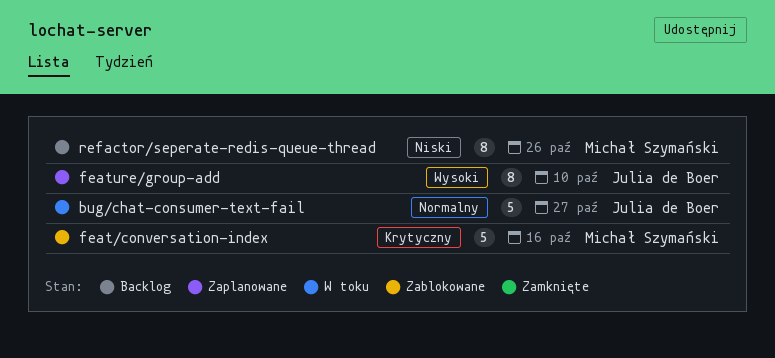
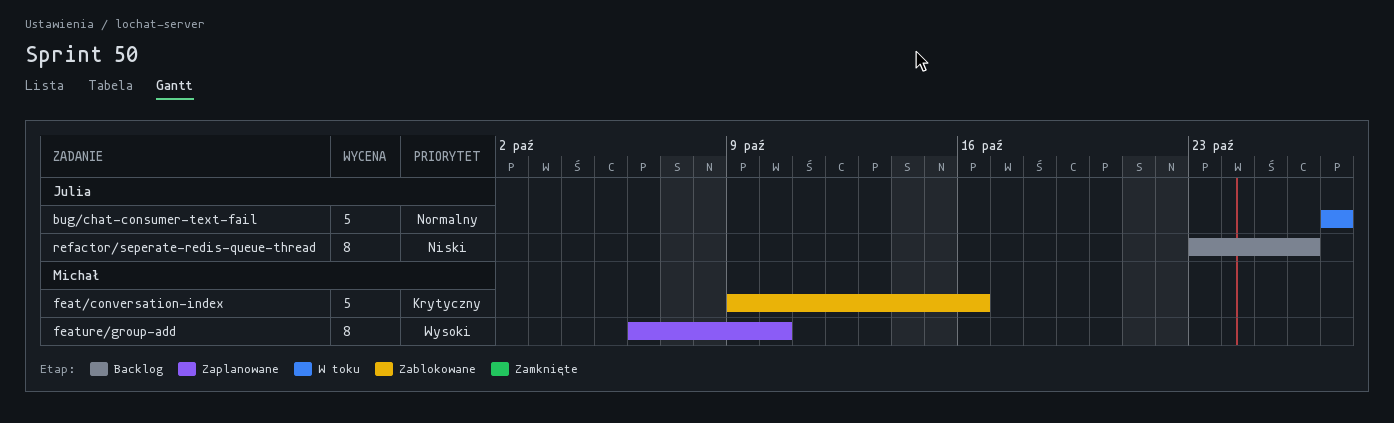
feature/group-add, owner: Julia de Boer -> Michał Szymański
refactor/seperate-redis-queue-thread, owner: Michał Szymański -> Julia de Boer

